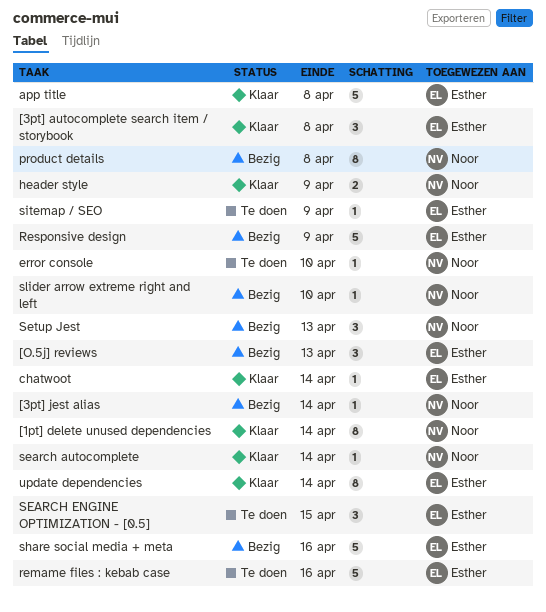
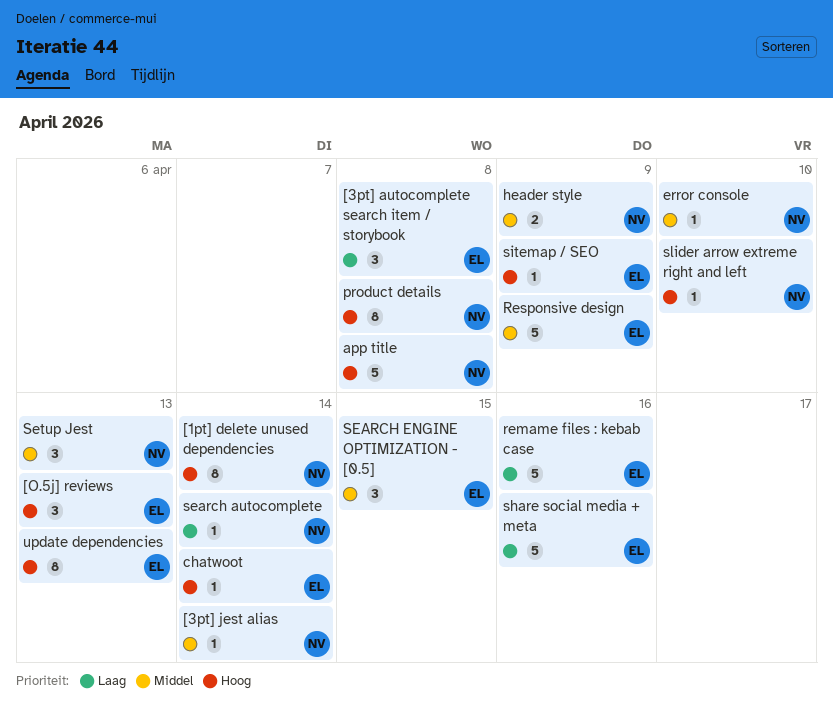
app title, owner: Esther -> Noor
update dependencies, due: Apr 14 -> Apr 13

